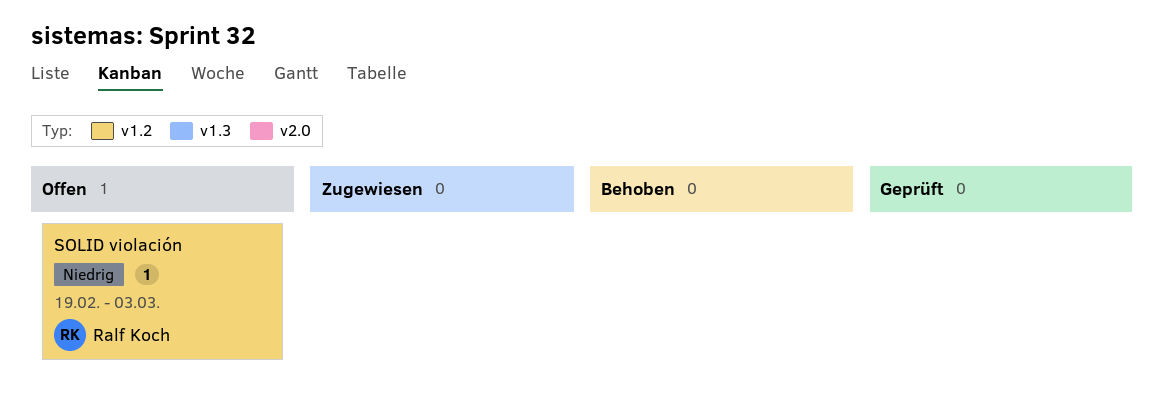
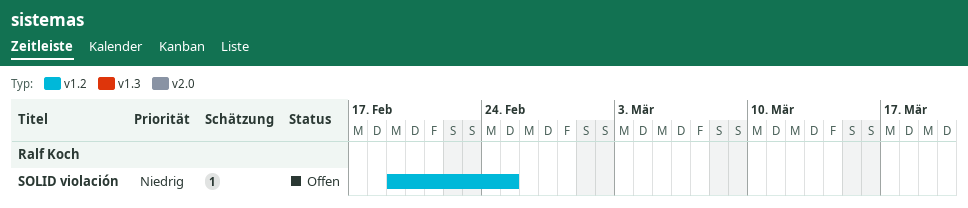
SOLID violación, due: Mar 3 -> Feb 25

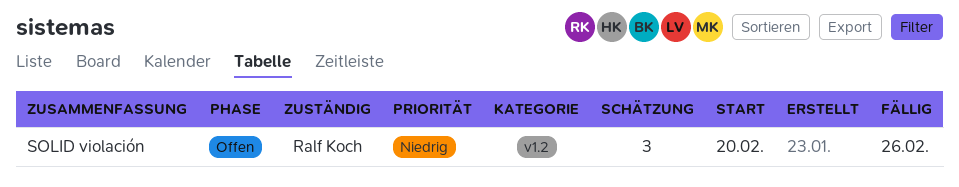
SOLID violación, estimate: 1 -> 3
SOLID violación, start: Feb 19 -> Feb 20
SOLID violación, due: Feb 25 -> Feb 26

